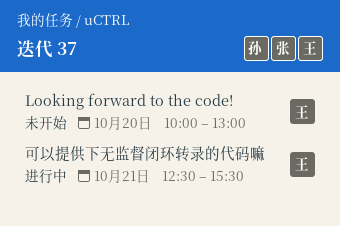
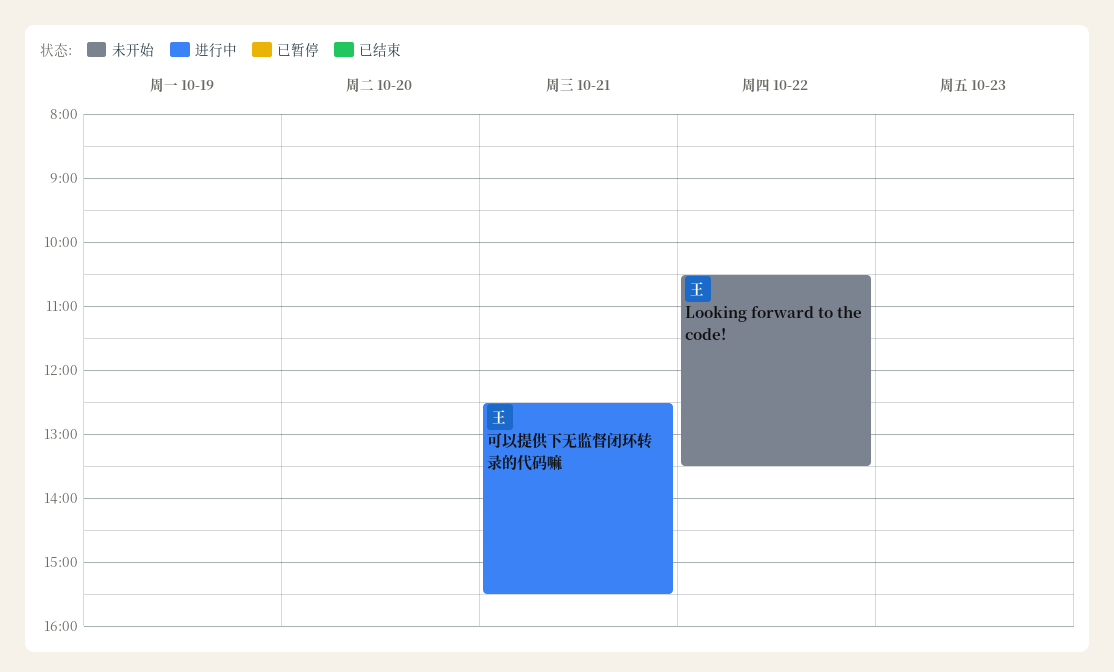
Looking forward to the code!, day: Oct 20 -> Oct 22
Looking forward to the code!, begins: 10:00 -> 10:30
Looking forward to the code!, ends: 13:00 -> 13:30

